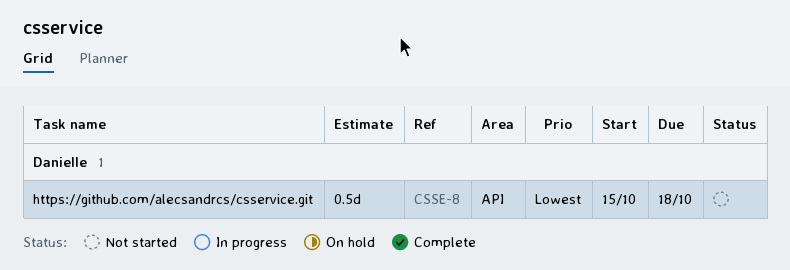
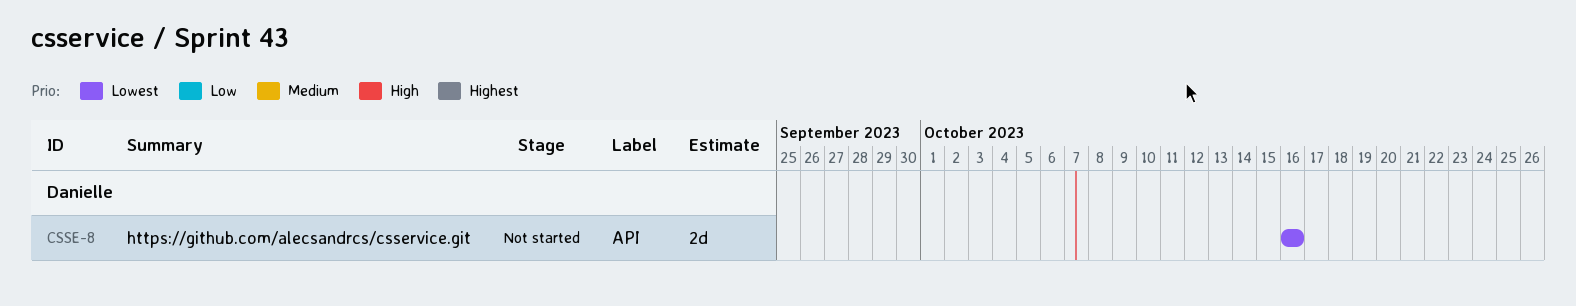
CSSE-8, estimate: 0.5d -> 2d
CSSE-8, start: Oct 15 -> Oct 16
CSSE-8, due: Oct 18 -> Oct 16

